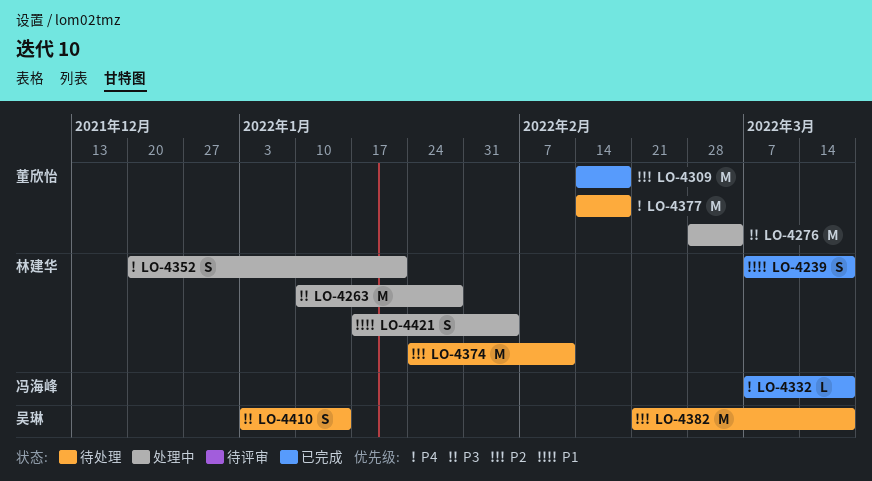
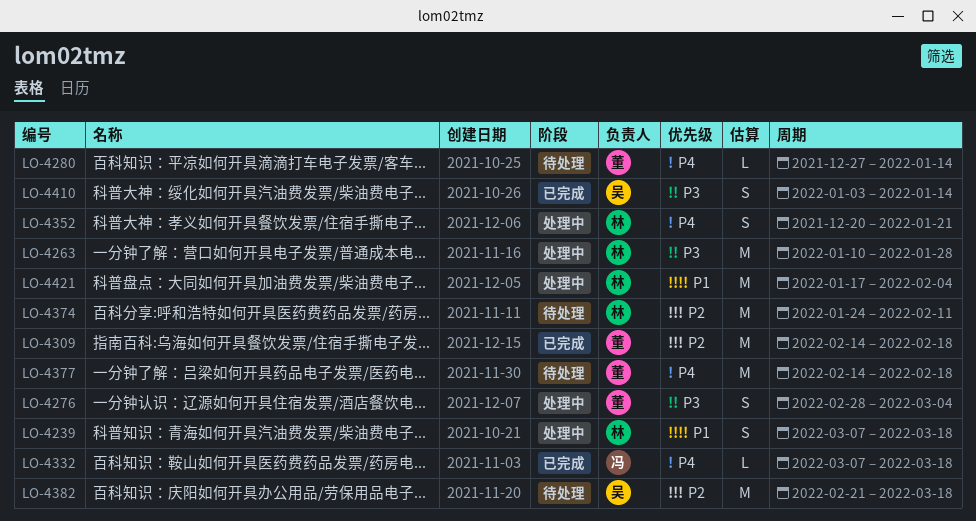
LO-4239, status: 已完成 -> 处理中
LO-4276, estimate: M -> S
LO-4280: none -> present
LO-4410, status: 待处理 -> 已完成
LO-4421, estimate: S -> M

